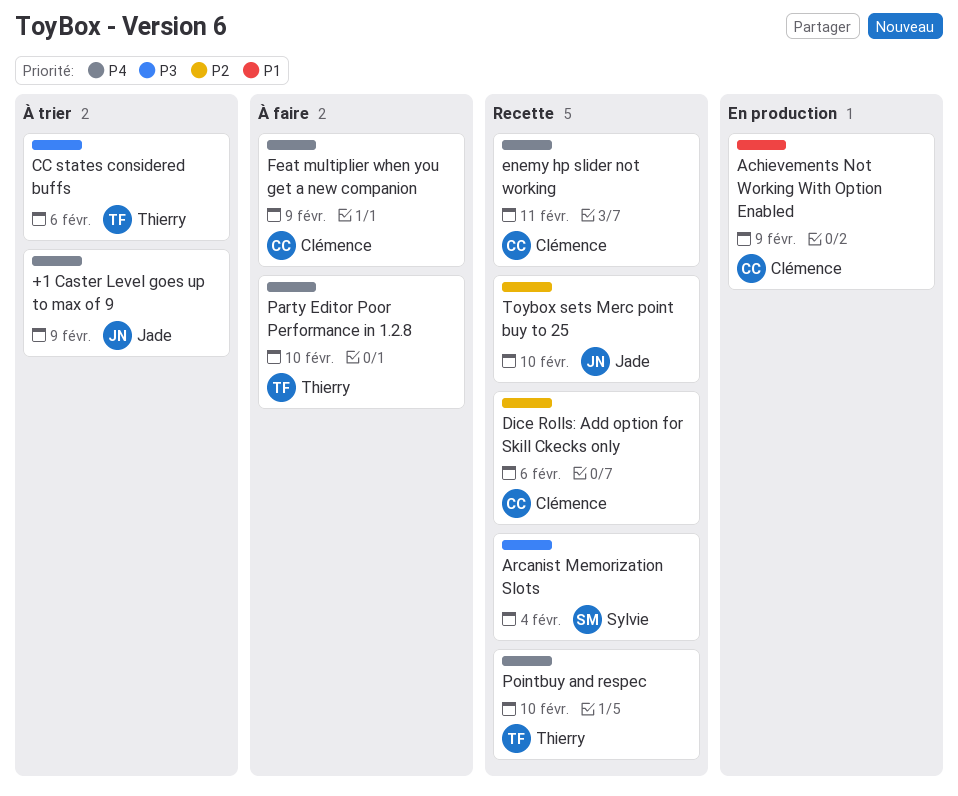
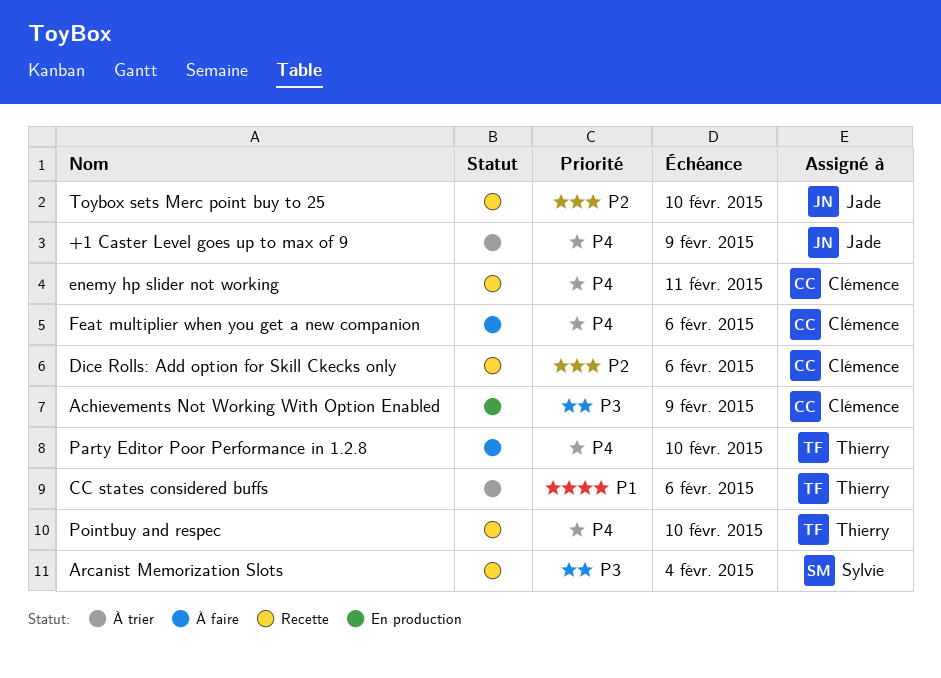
Achievements Not Working With Option Enabled, priority: P1 -> P3
CC states considered buffs, priority: P3 -> P1
Feat multiplier when you get a new companion, due: Feb 9 -> Feb 6

